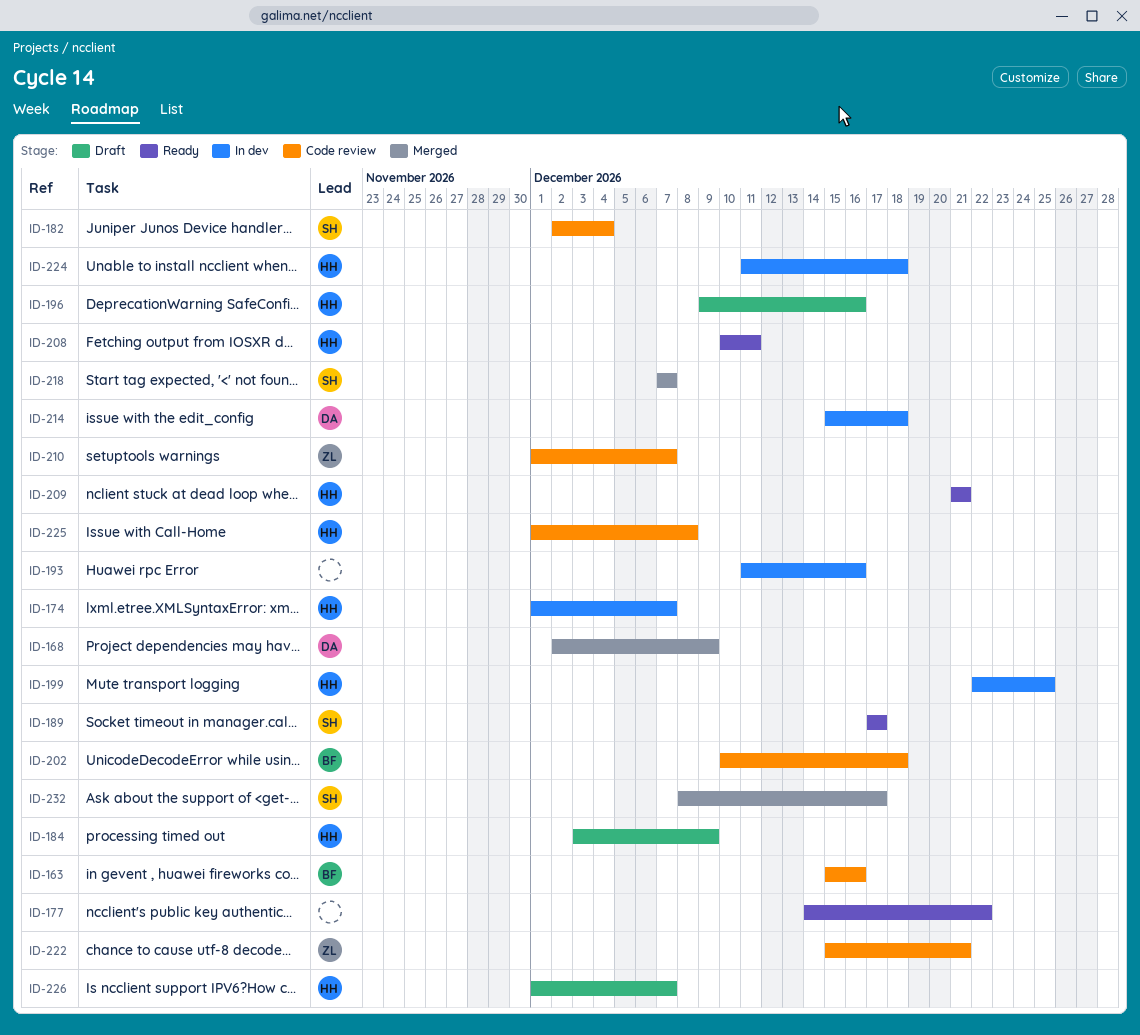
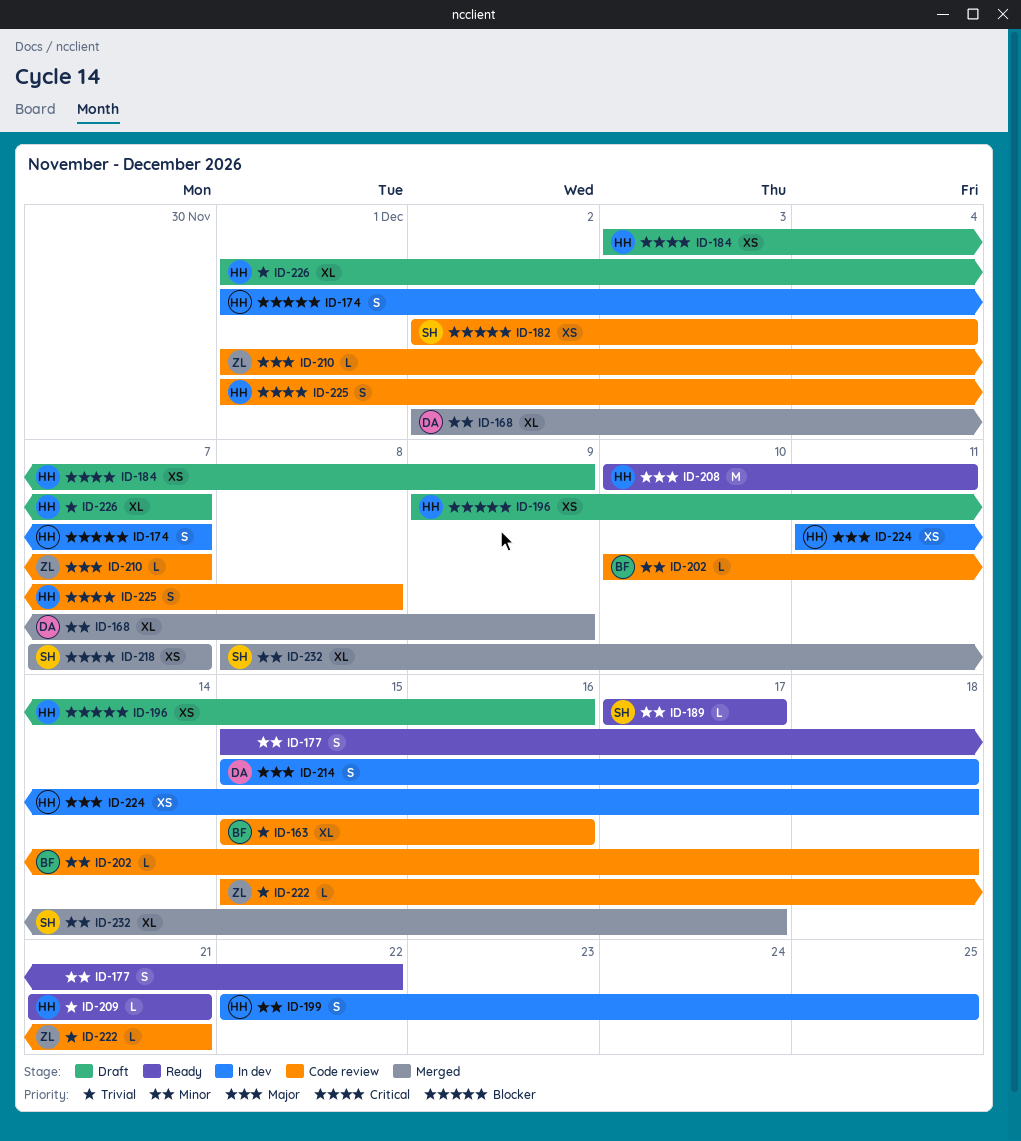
ID-177, start: Dec 14 -> Dec 15
ID-193: present -> none

